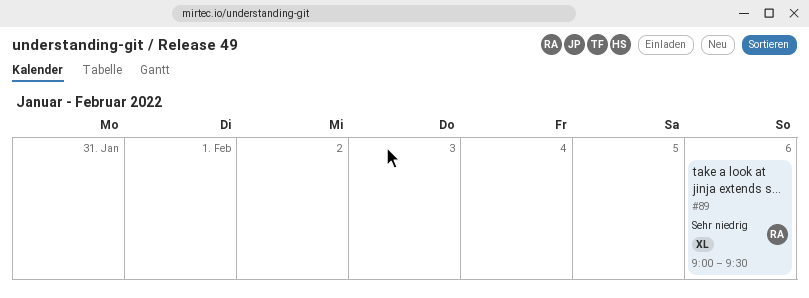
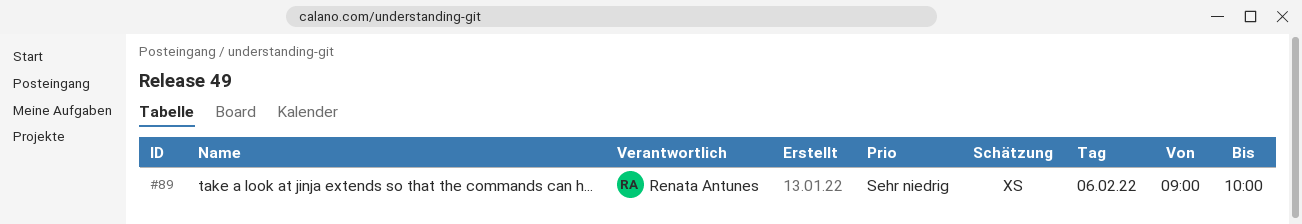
#89, estimate: XL -> XS
#89, ends: 09:30 -> 10:00

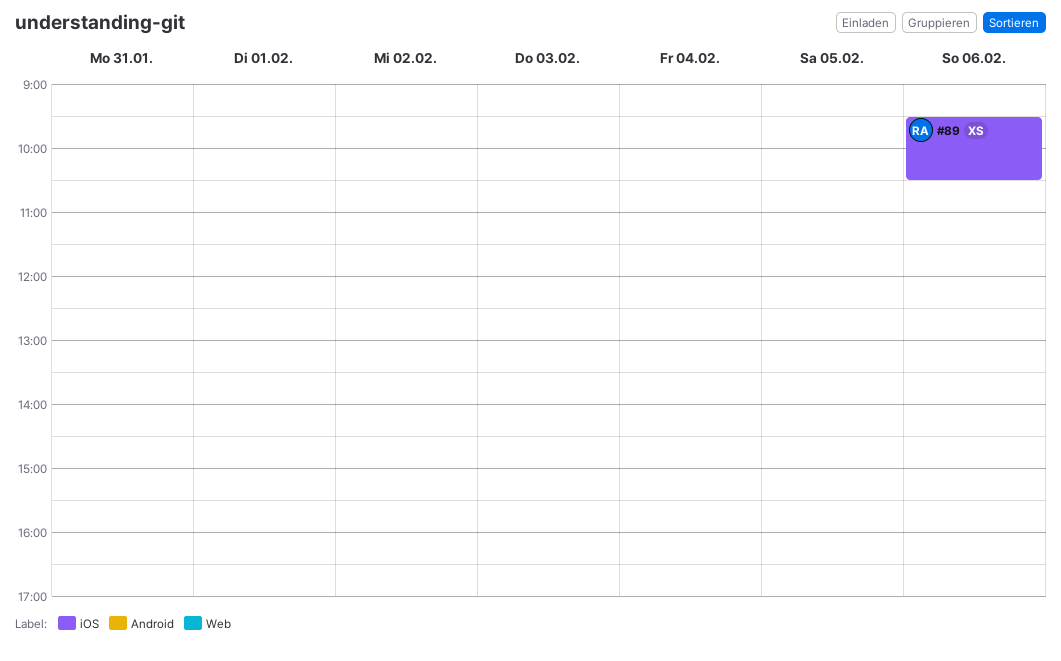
#89, begins: 09:00 -> 09:30
#89, ends: 10:00 -> 10:30

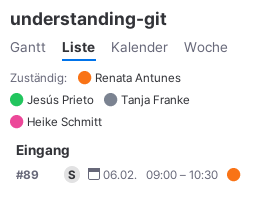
#89, estimate: XS -> S
#89, begins: 09:30 -> 09:00

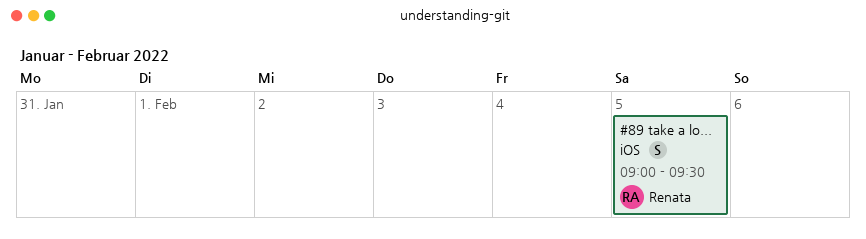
#89, day: Feb 6 -> Feb 5
#89, ends: 10:30 -> 09:30

